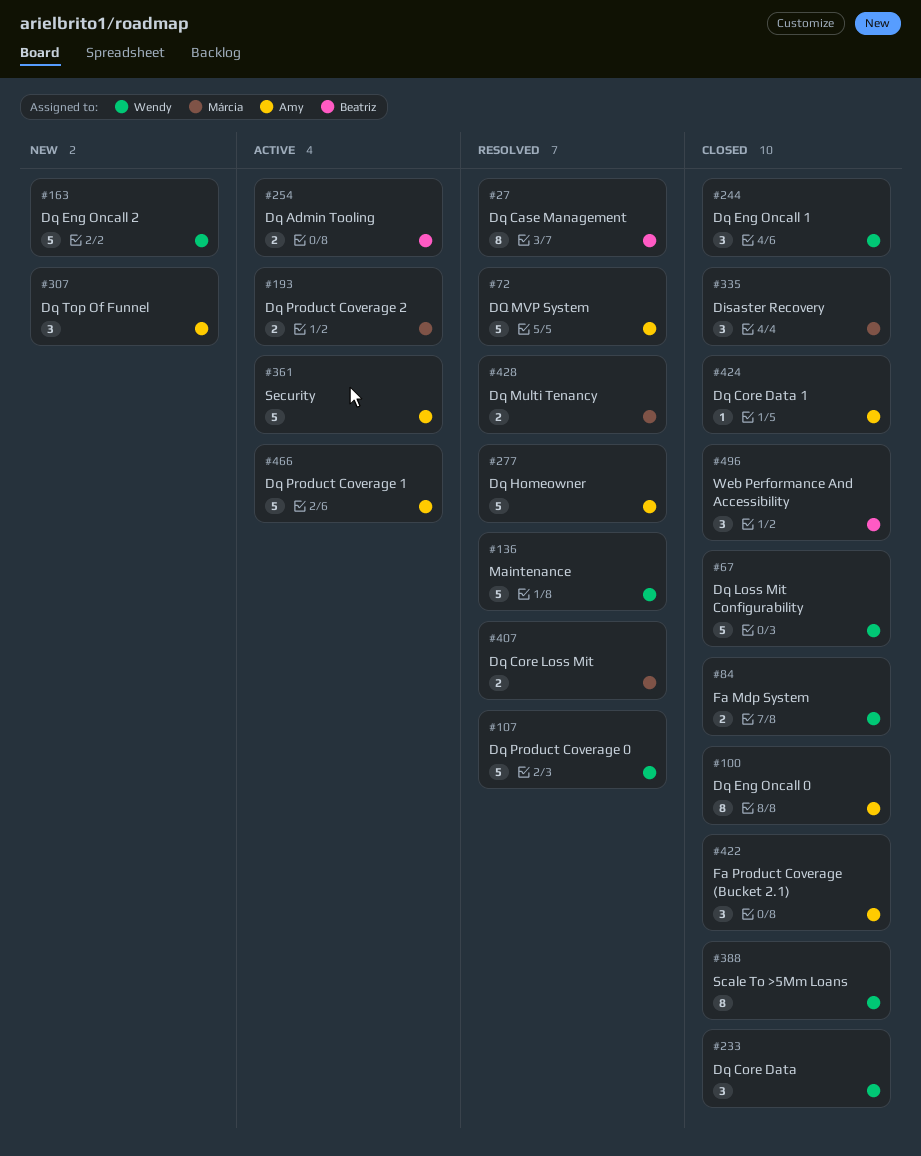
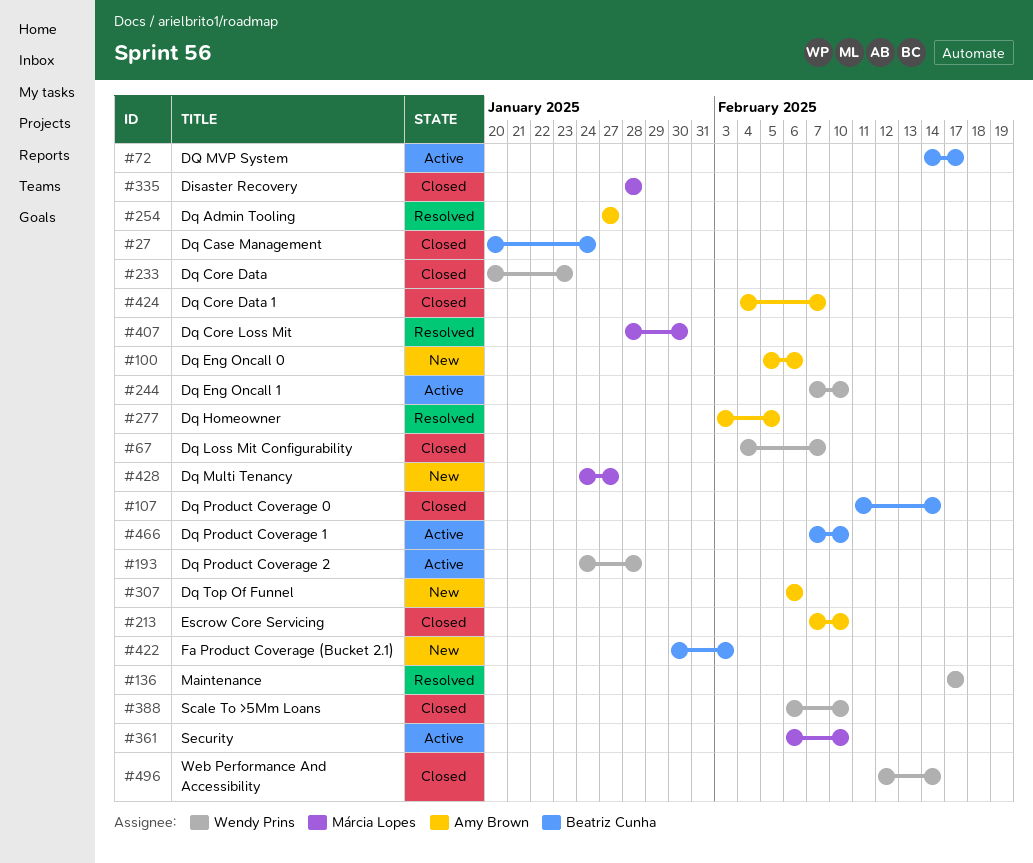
#27, status: Resolved -> Closed
#72, status: Resolved -> Active
#72, owner: Amy Brown -> Beatriz Cunha
#84: present -> none
#100, status: Closed -> New
#107, status: Resolved -> Closed
#107, owner: Wendy Prins -> Beatriz Cunha
#163: present -> none
#193, owner: Márcia Lopes -> Wendy Prins
#213: none -> present
#244, status: Closed -> Active
#254, status: Active -> Resolved
#254, owner: Beatriz Cunha -> Amy Brown
#361, owner: Amy Brown -> Márcia Lopes
#422, status: Closed -> New
#422, owner: Amy Brown -> Beatriz Cunha
#428, status: Resolved -> New
#466, owner: Amy Brown -> Beatriz Cunha
#496, owner: Beatriz Cunha -> Wendy Prins

